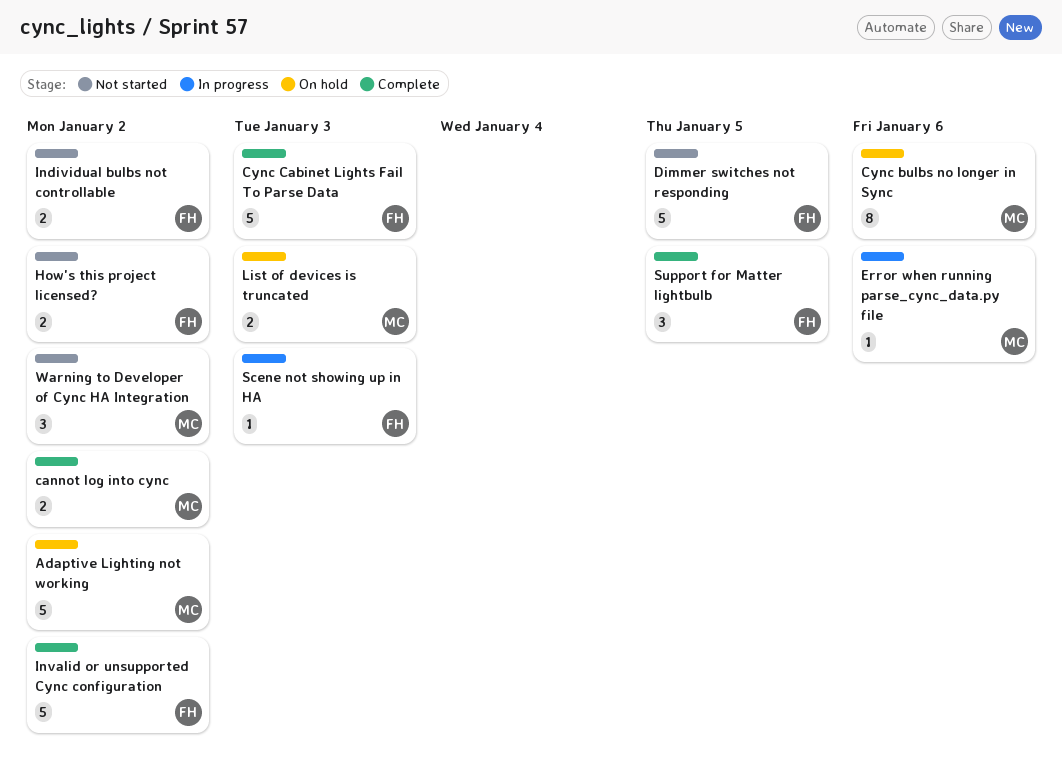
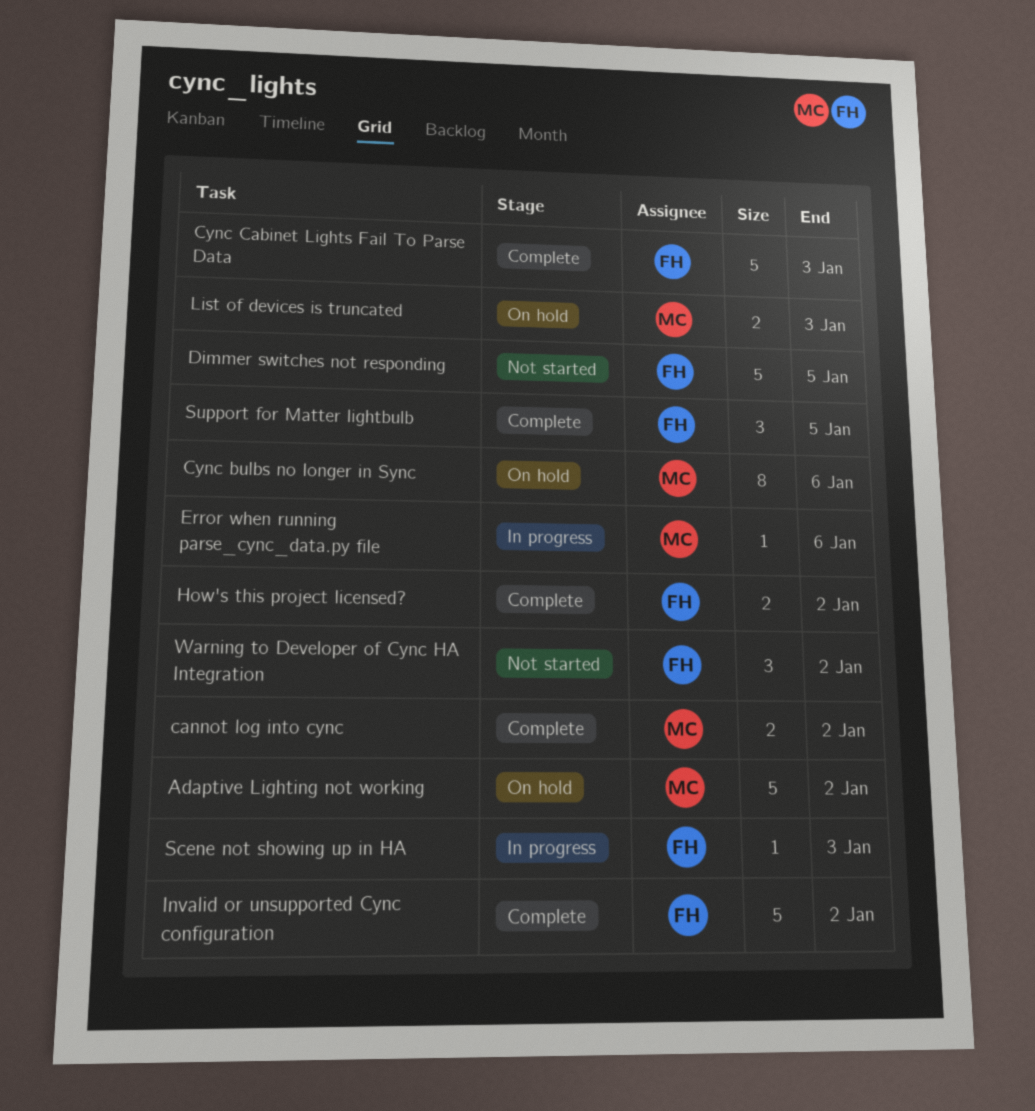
How's this project licensed?, status: Not started -> Complete
Individual bulbs not controllable: present -> none
Warning to Developer of Cync HA Integration, owner: MC -> FH

